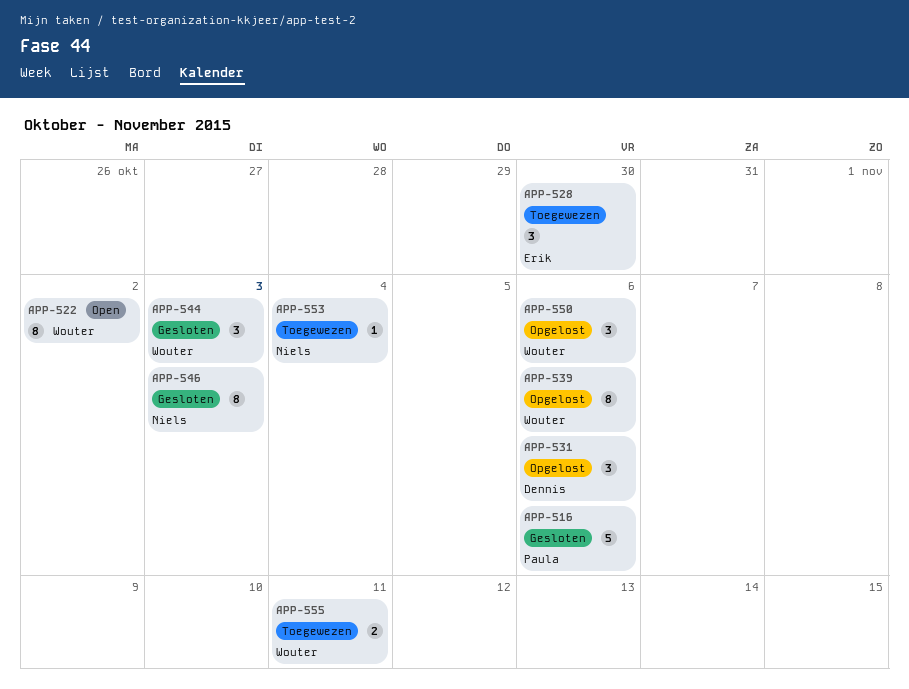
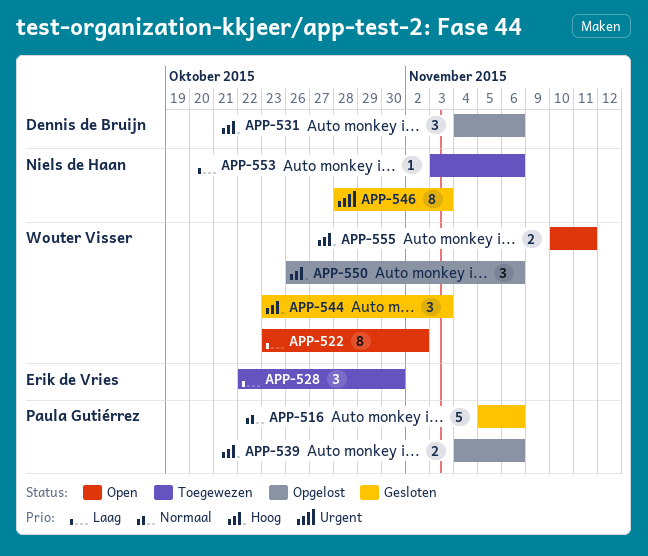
APP-539, owner: Wouter Visser -> Paula Gutiérrez
APP-539, estimate: 8 -> 2
APP-553, due: Nov 4 -> Nov 6
APP-555, status: Toegewezen -> Open

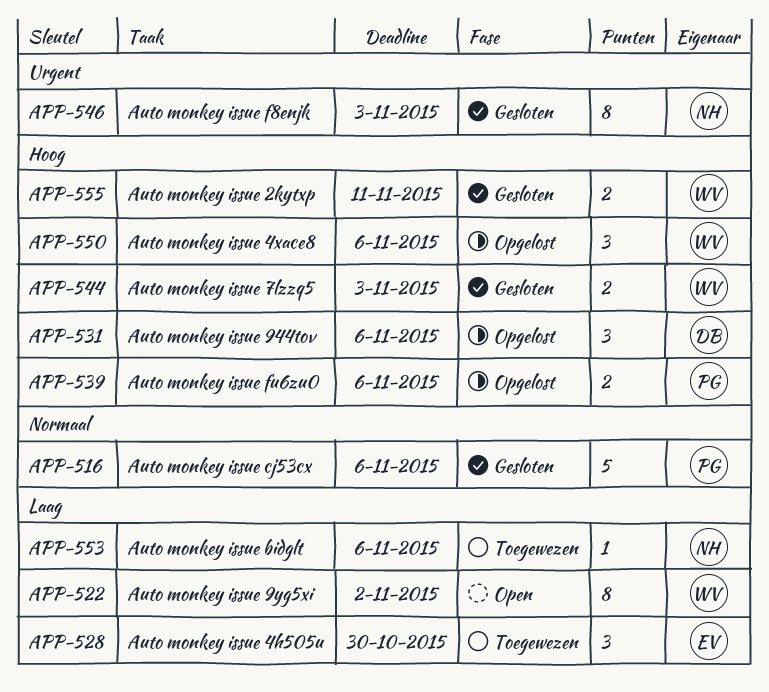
APP-544, estimate: 3 -> 2
APP-555, status: Open -> Gesloten

